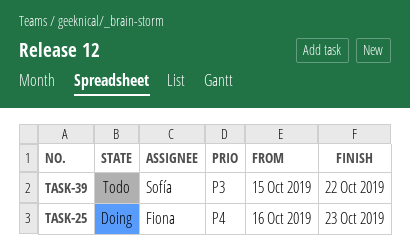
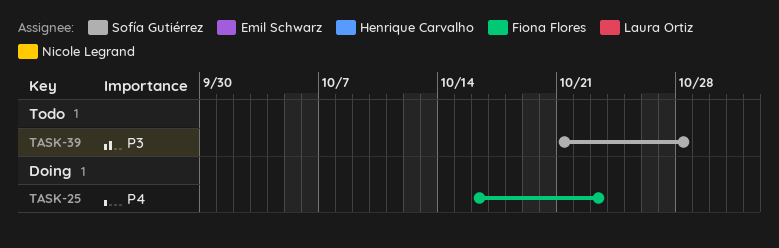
TASK-39, start: Oct 15 -> Oct 21
TASK-39, due: Oct 22 -> Oct 28

